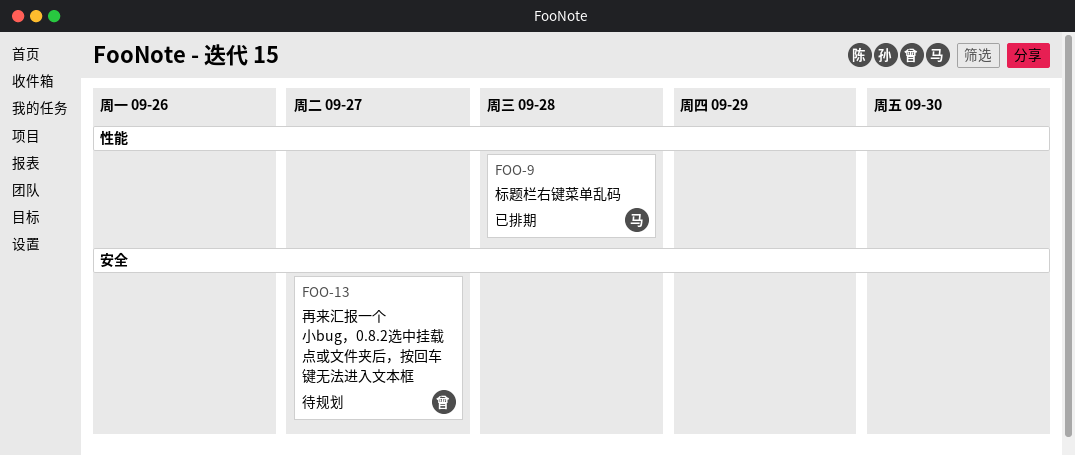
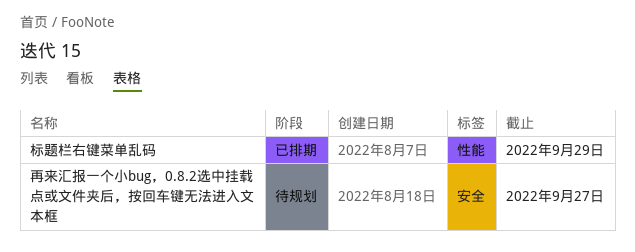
标题栏右键菜单乱码, due: Sep 28 -> Sep 29

